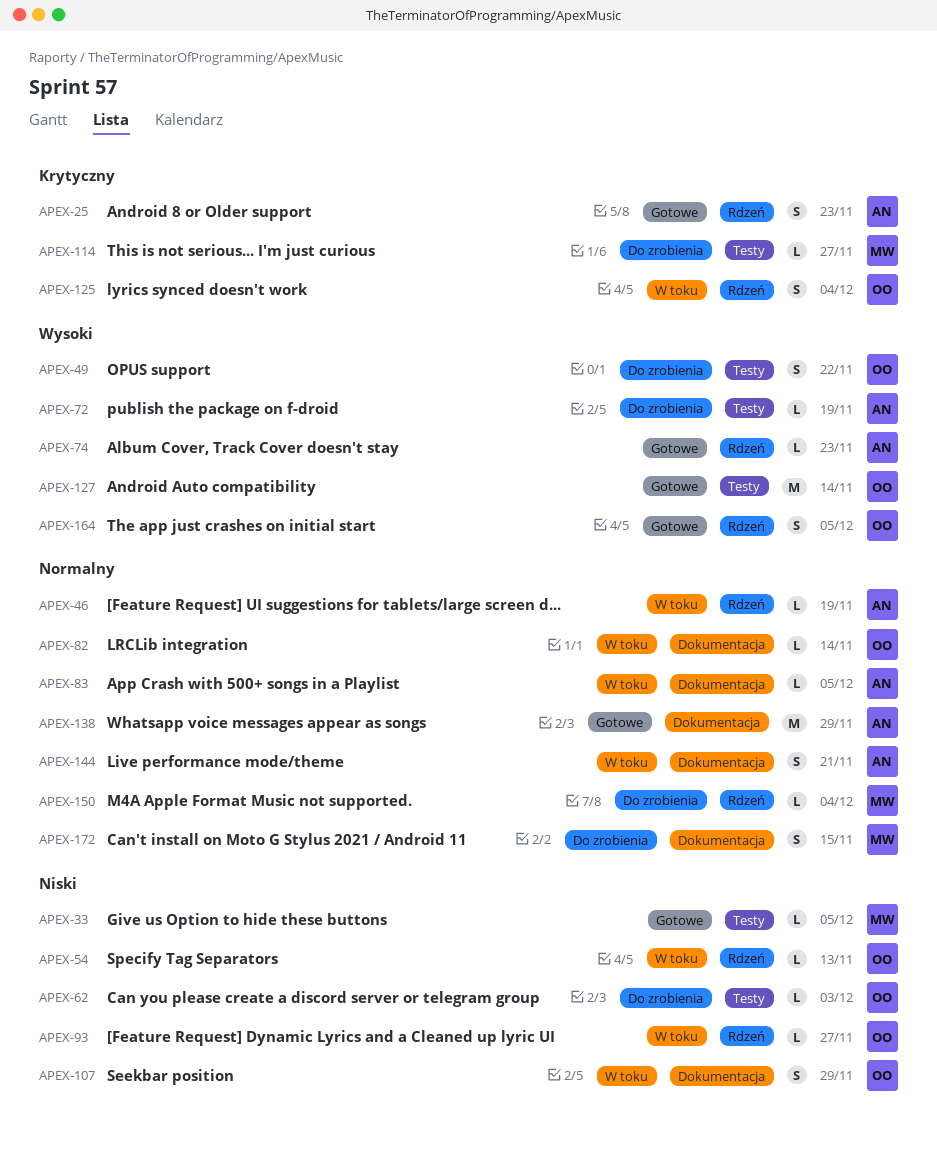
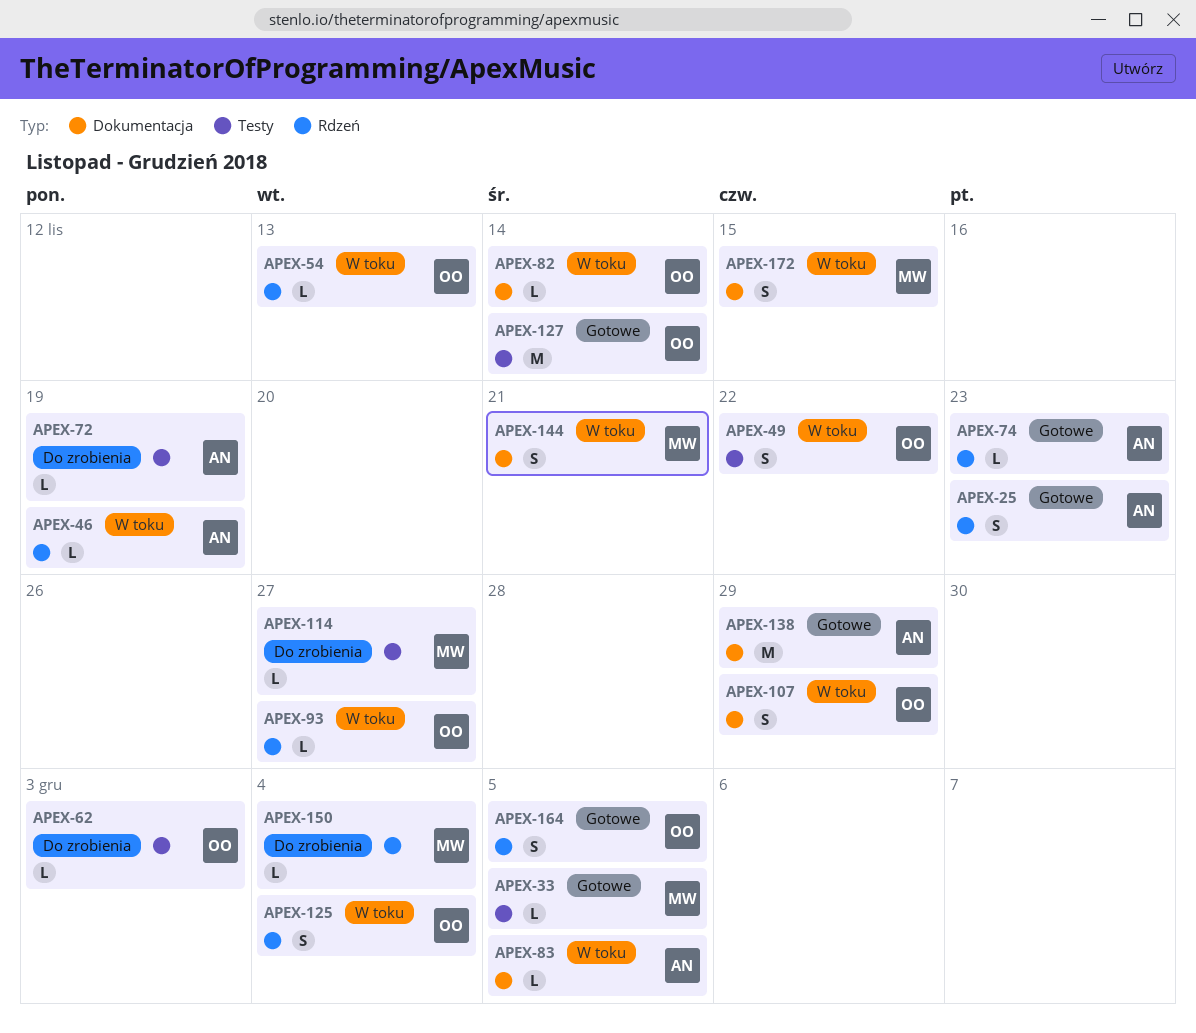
APEX-49, status: Do zrobienia -> W toku
APEX-144, owner: AN -> MW
APEX-172, status: Do zrobienia -> W toku

